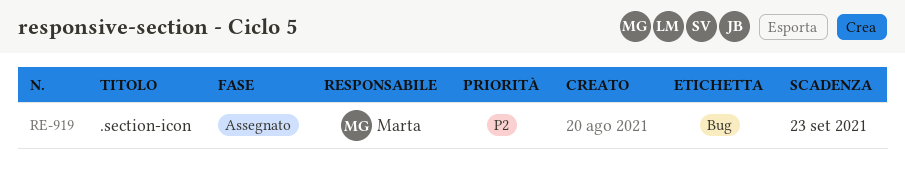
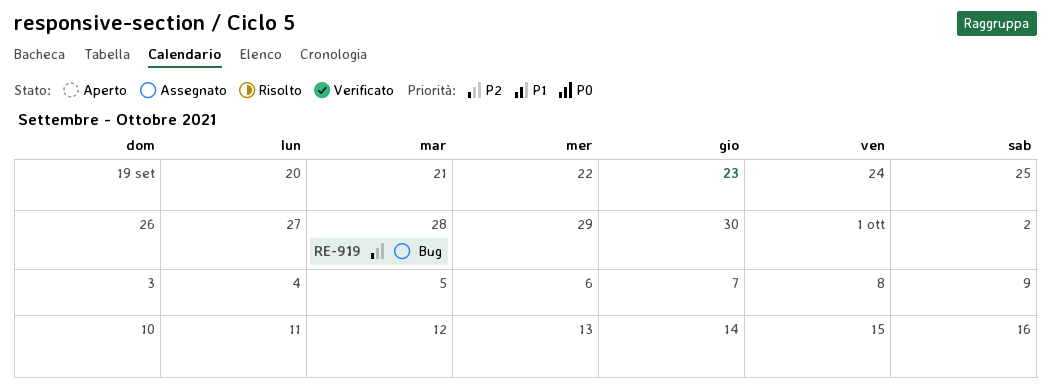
RE-919, due: Sep 23 -> Sep 28

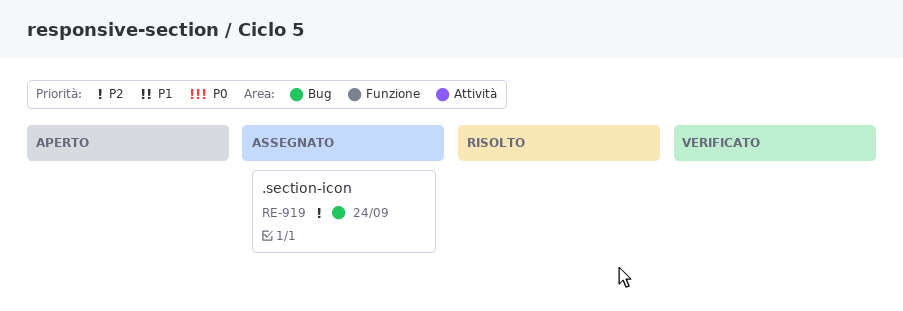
RE-919, due: Sep 28 -> Sep 24

